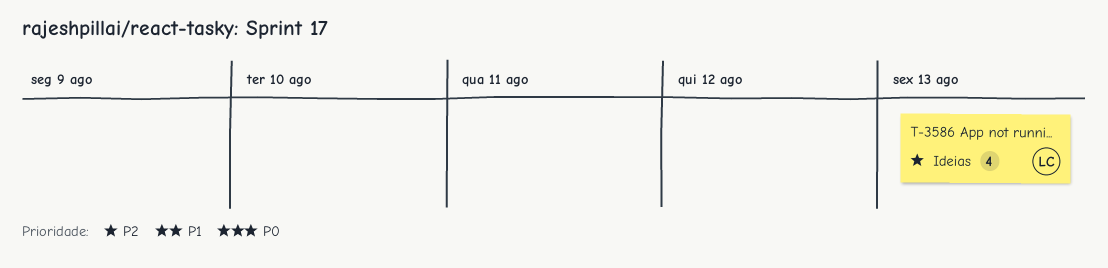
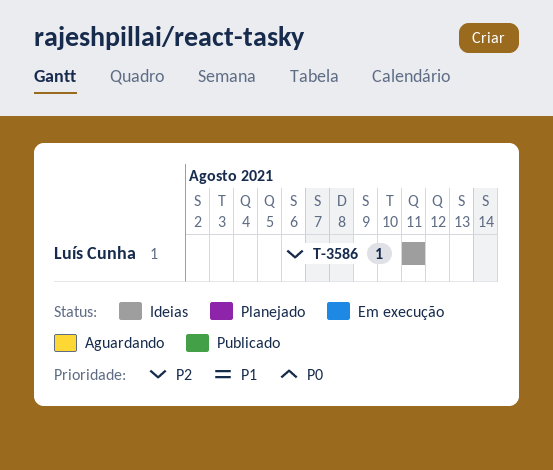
T-3586, estimate: 4 -> 1
T-3586, due: Aug 13 -> Aug 11

